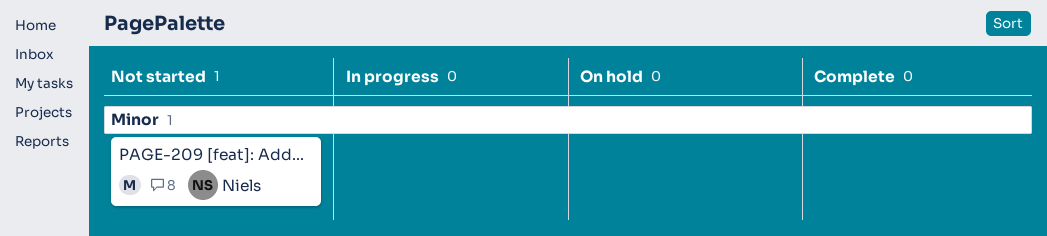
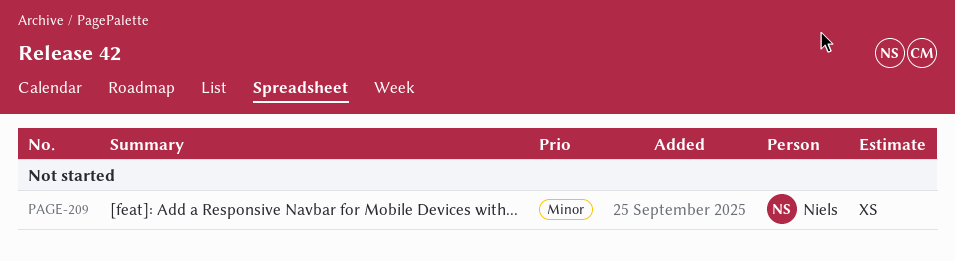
PAGE-209, estimate: M -> XS

